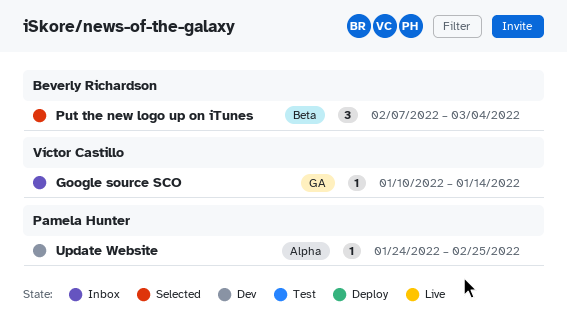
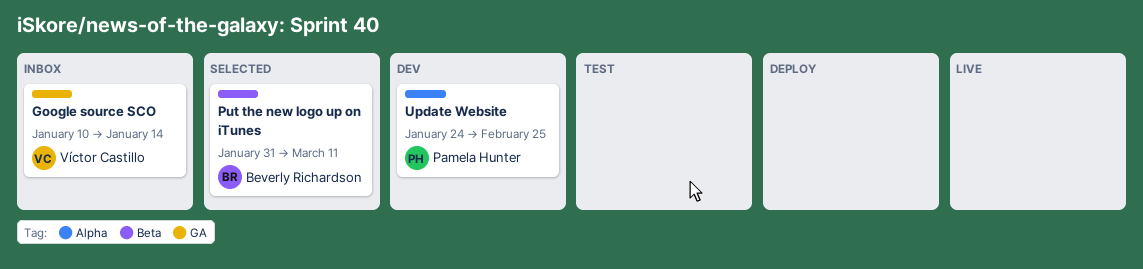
Put the new logo up on iTunes, start: Feb 7 -> Jan 31
Put the new logo up on iTunes, due: Mar 4 -> Mar 11

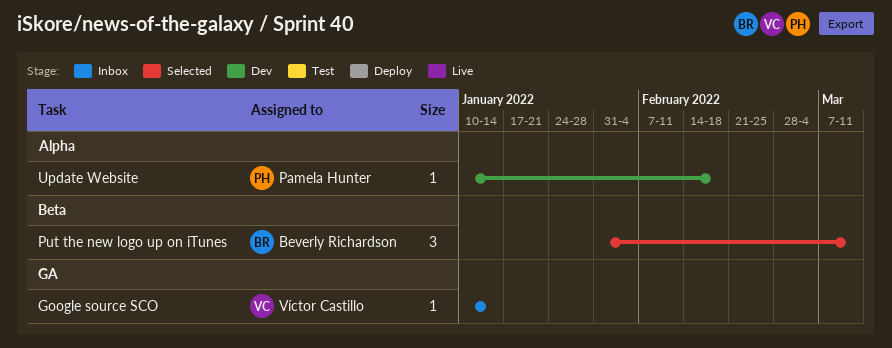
Update Website, start: Jan 24 -> Jan 10
Update Website, due: Feb 25 -> Feb 18

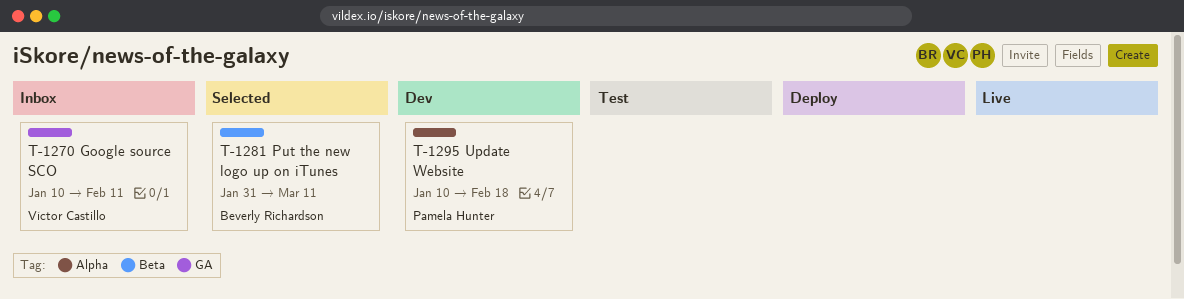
Google source SCO, due: Jan 14 -> Feb 11

